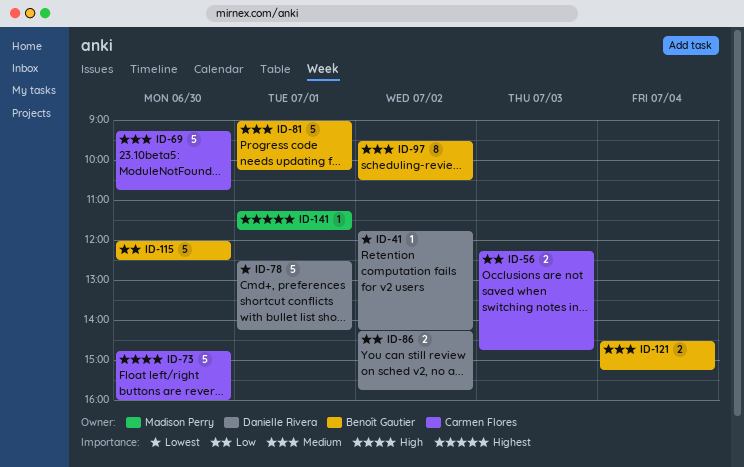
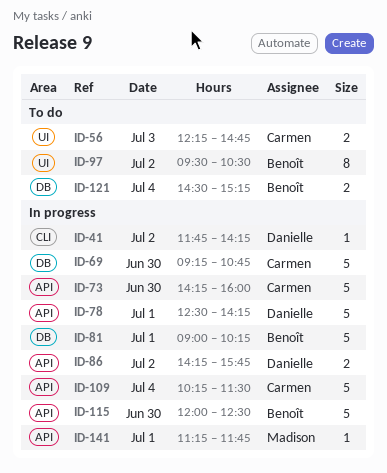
ID-73, begins: 14:45 -> 14:15
ID-109: none -> present

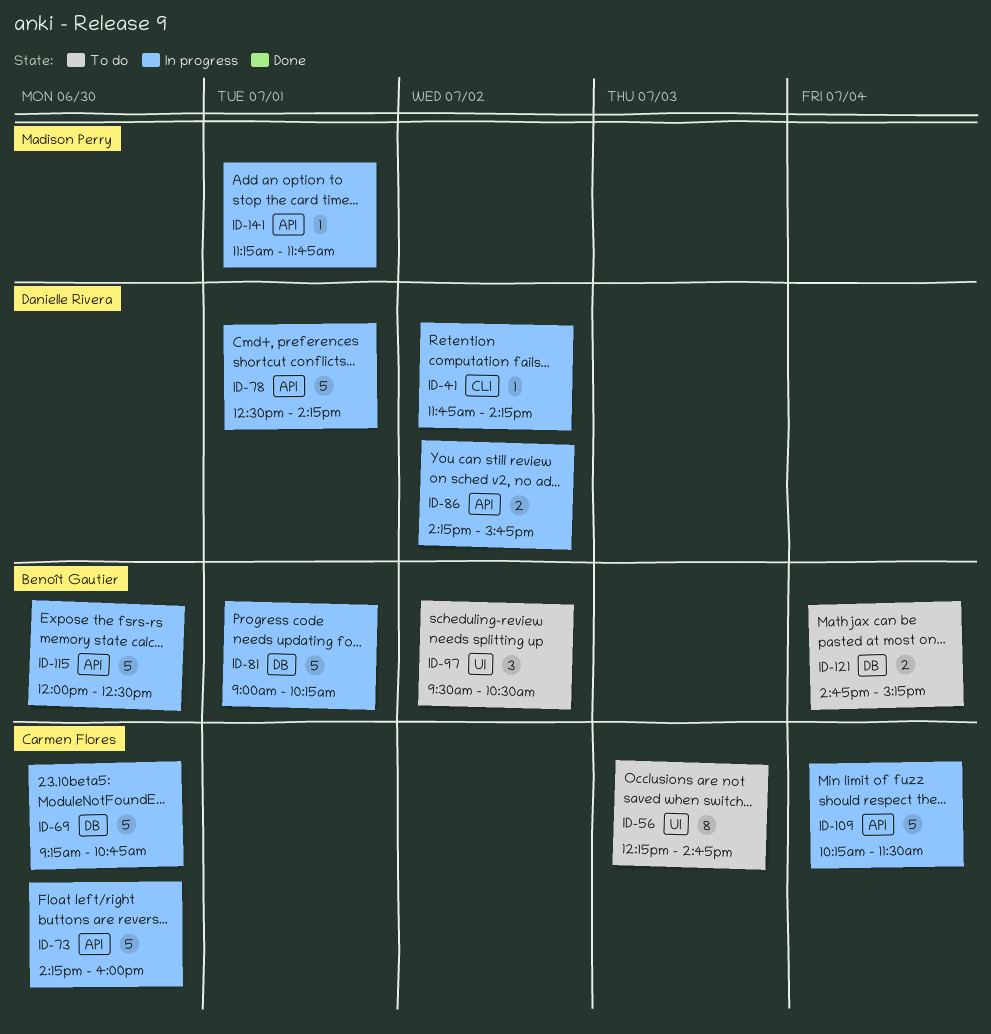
ID-56, estimate: 2 -> 8
ID-97, estimate: 8 -> 3
ID-121, begins: 14:30 -> 14:45

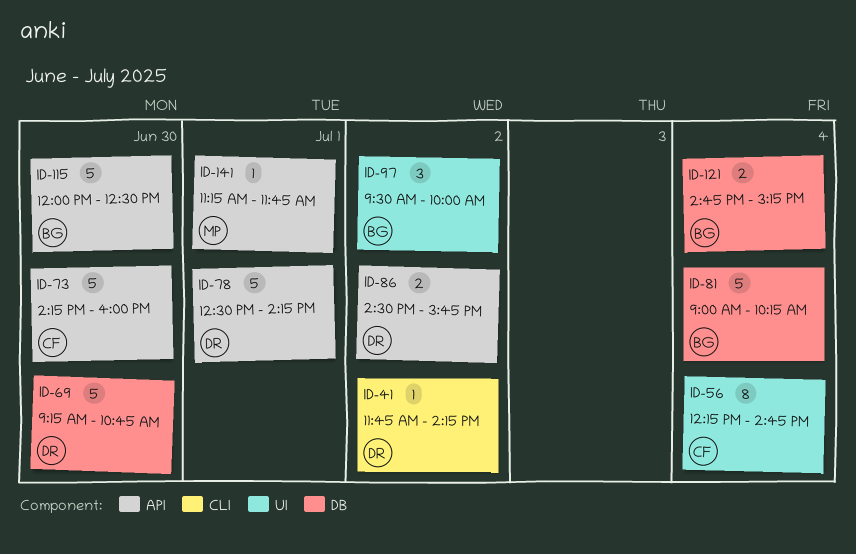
ID-56, day: Jul 3 -> Jul 4
ID-69, owner: Carmen Flores -> Danielle Rivera
ID-81, day: Jul 1 -> Jul 4
ID-86, begins: 14:15 -> 14:30
ID-97, ends: 10:30 -> 10:00
ID-109: present -> none

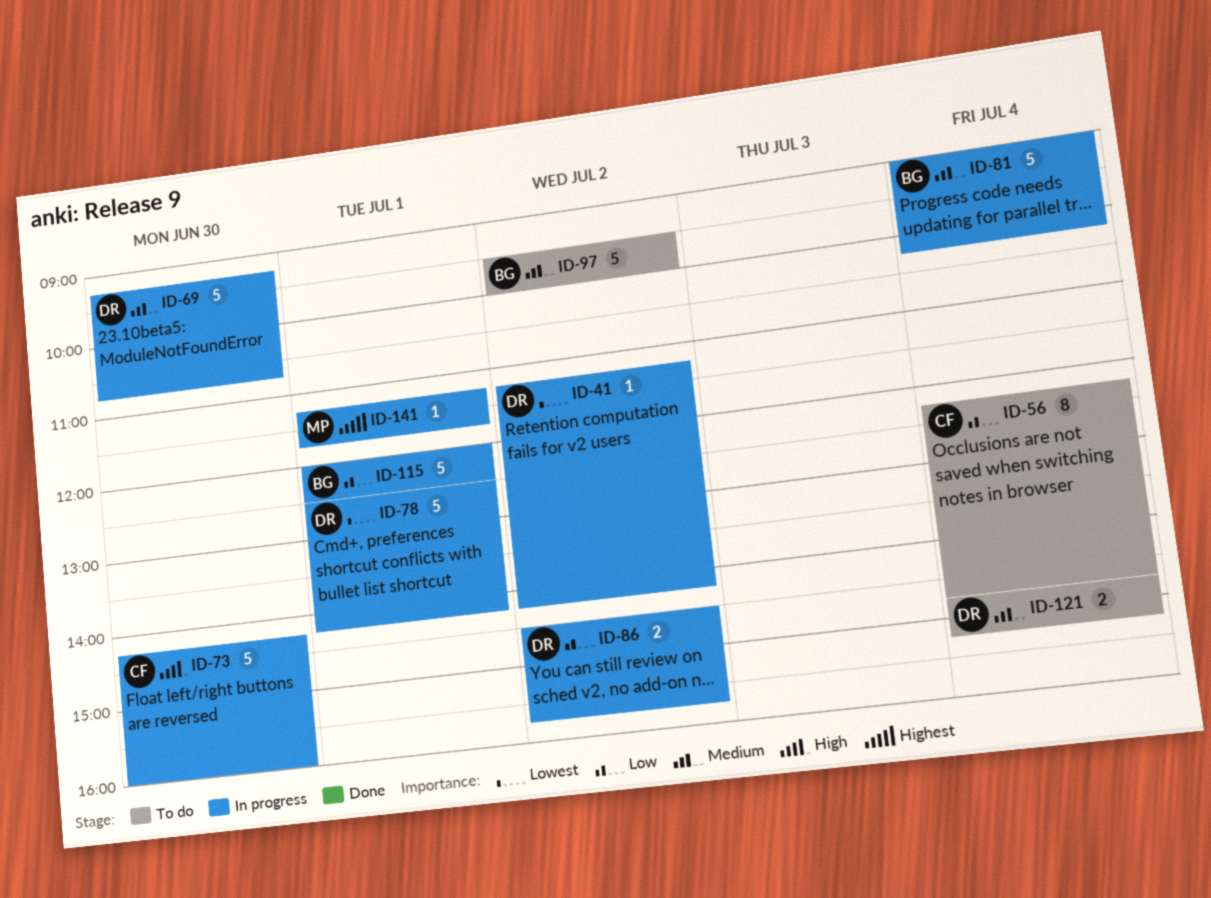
ID-41, begins: 11:45 -> 11:15
ID-97, estimate: 3 -> 5
ID-115, day: Jun 30 -> Jul 1
ID-121, owner: BG -> DR

